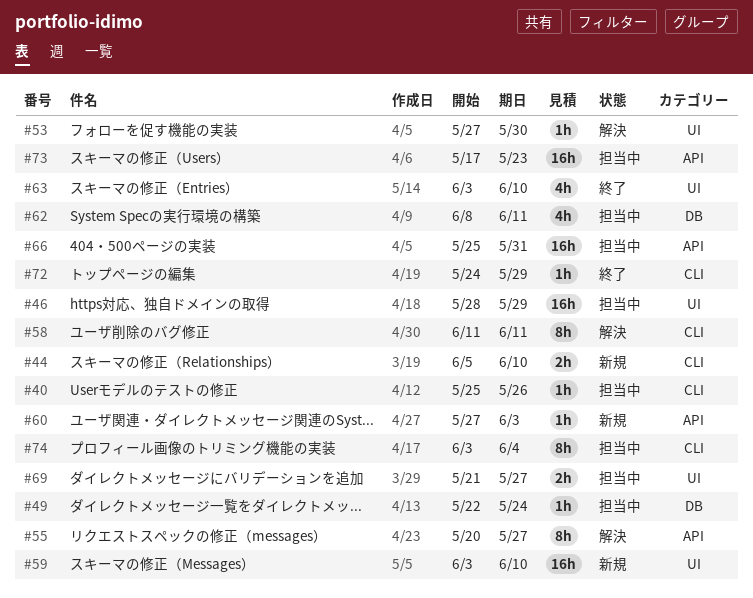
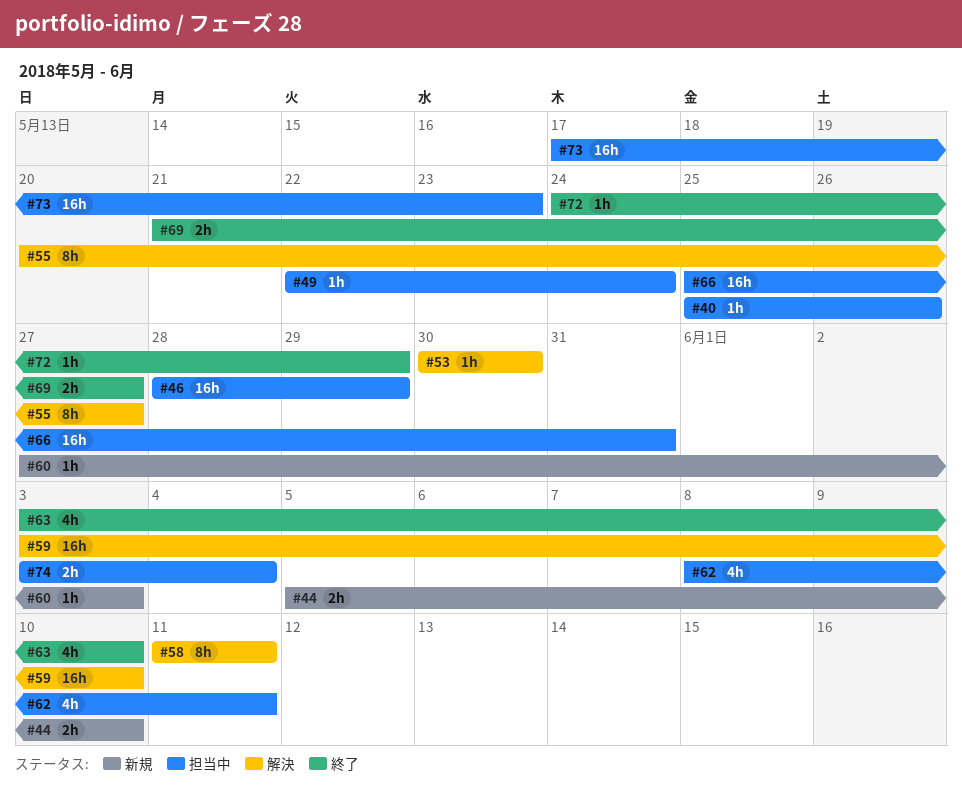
#53, start: May 27 -> May 30
#59, status: 新規 -> 解決
#69, status: 担当中 -> 終了
#74, estimate: 8h -> 2h

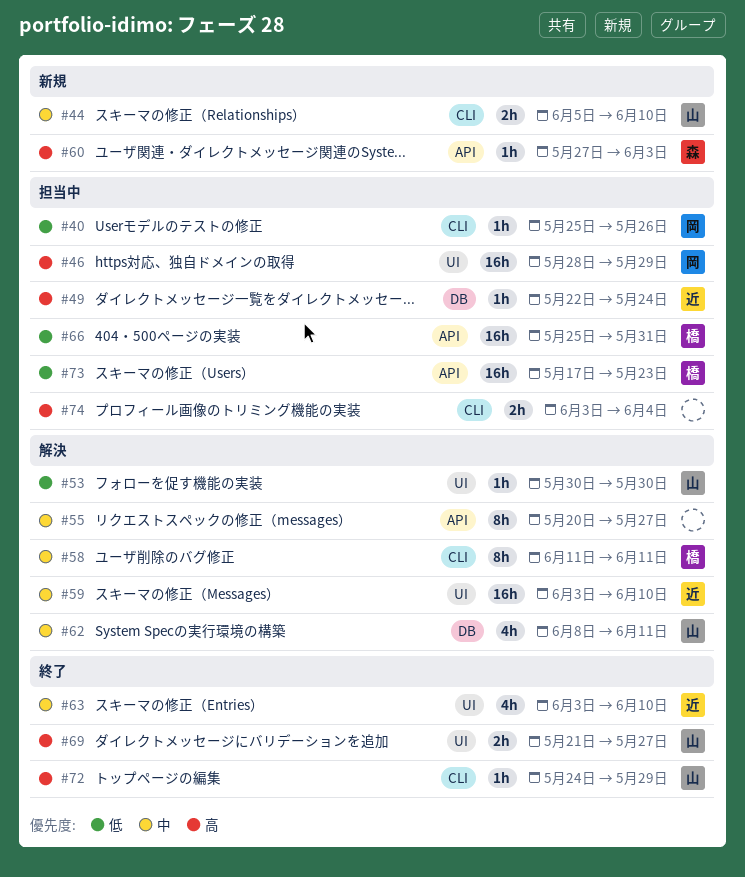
#62, status: 担当中 -> 解決

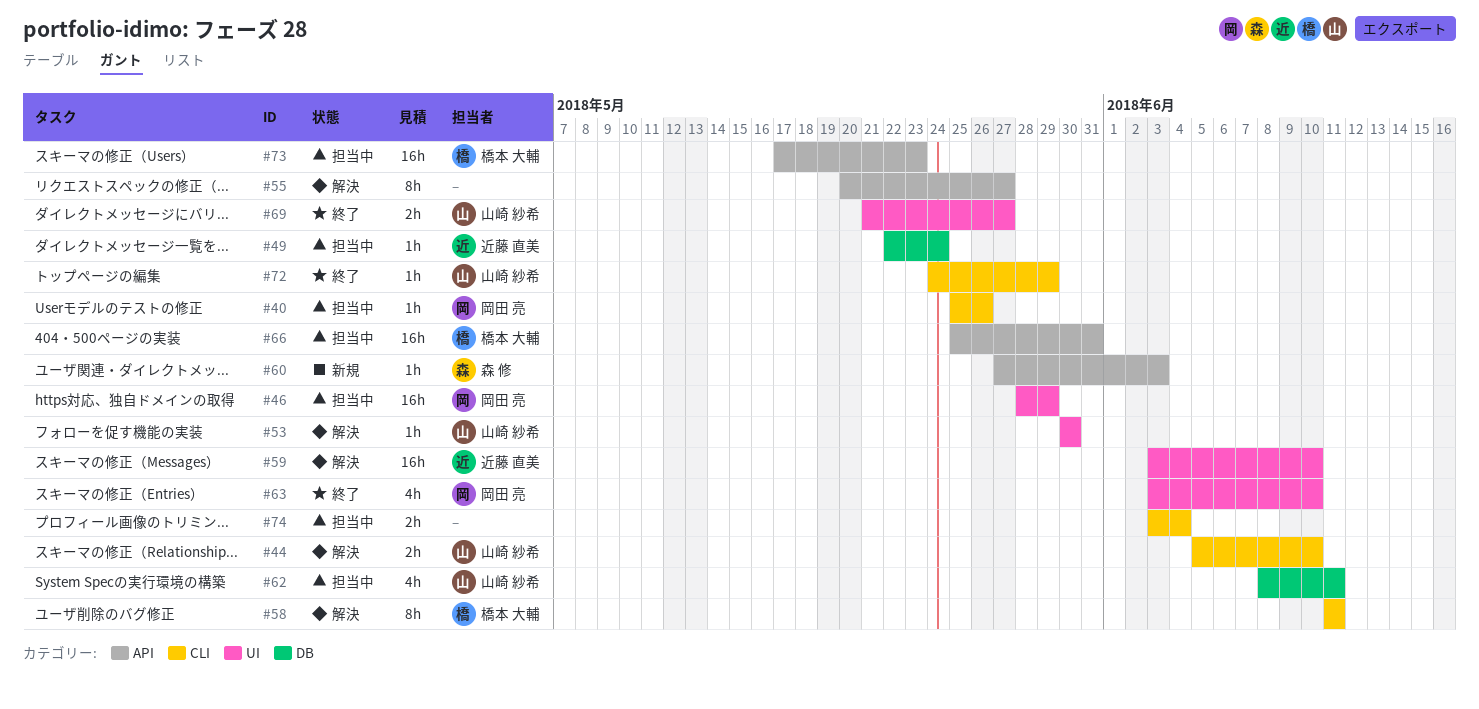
#44, status: 新規 -> 解決
#62, status: 解決 -> 担当中
#63, owner: 近藤 直美 -> 岡田 亮

